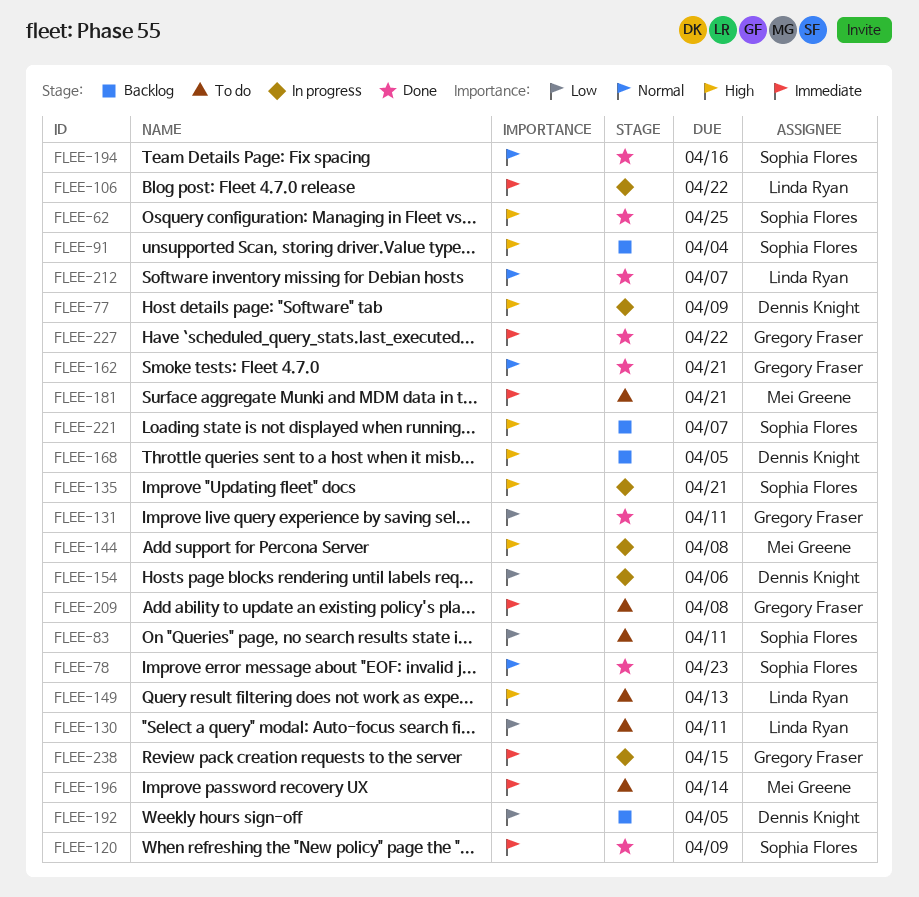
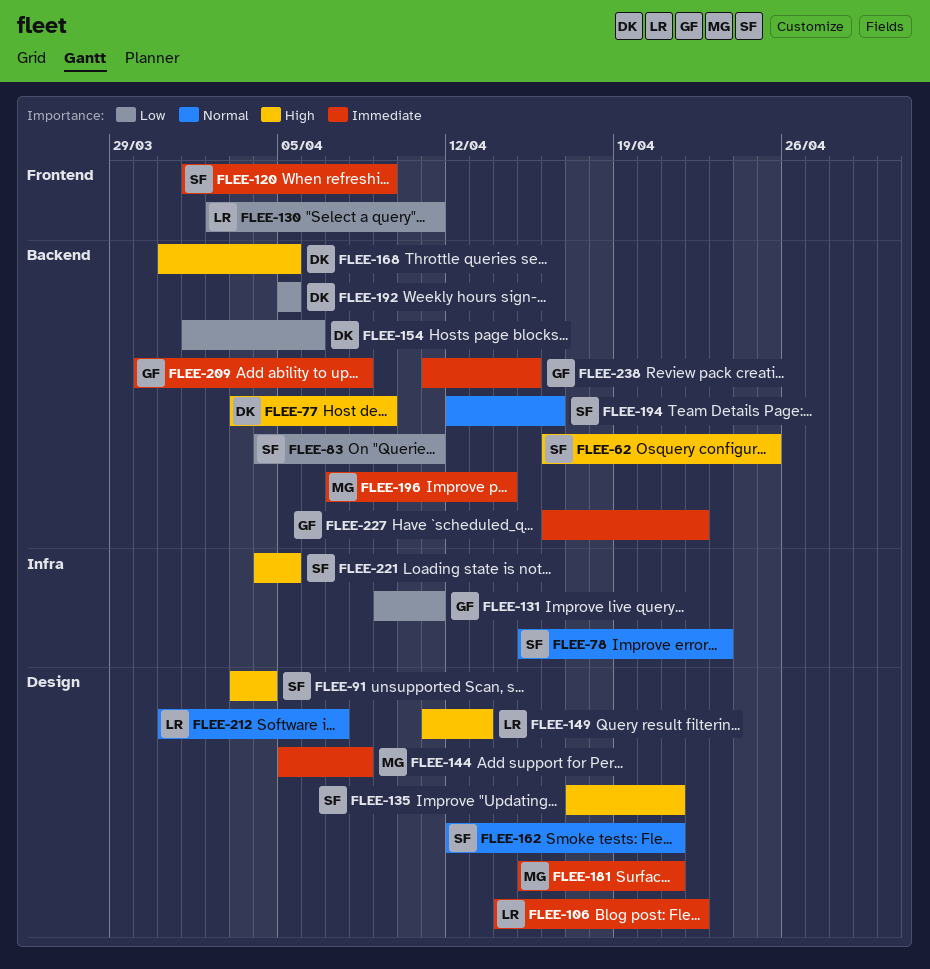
FLEE-144, priority: High -> Immediate
FLEE-162, owner: Gregory Fraser -> Sophia Flores
FLEE-221, due: Apr 7 -> Apr 5

